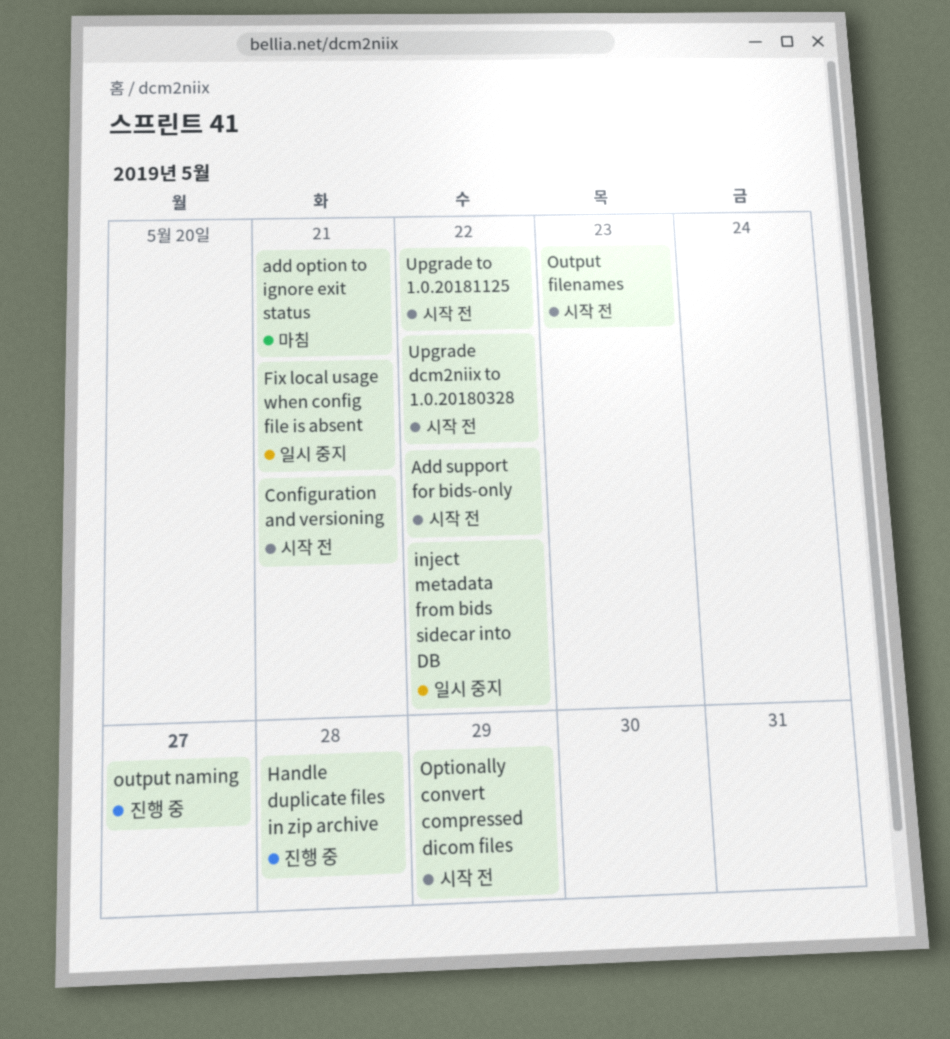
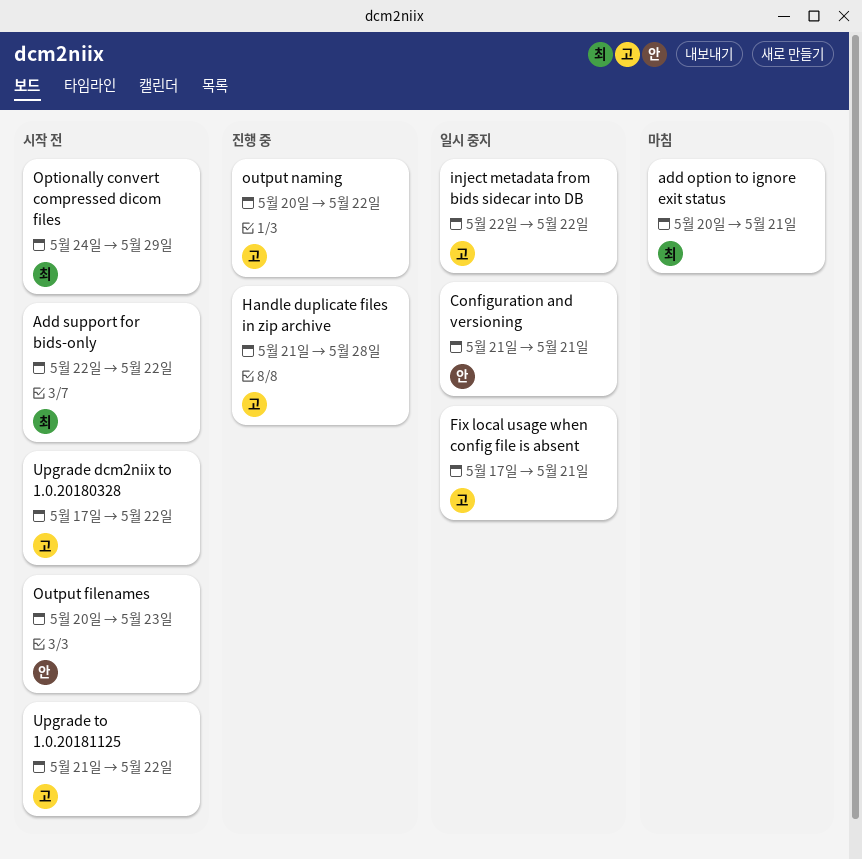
Configuration and versioning, status: 시작 전 -> 일시 중지
output naming, due: May 27 -> May 22

